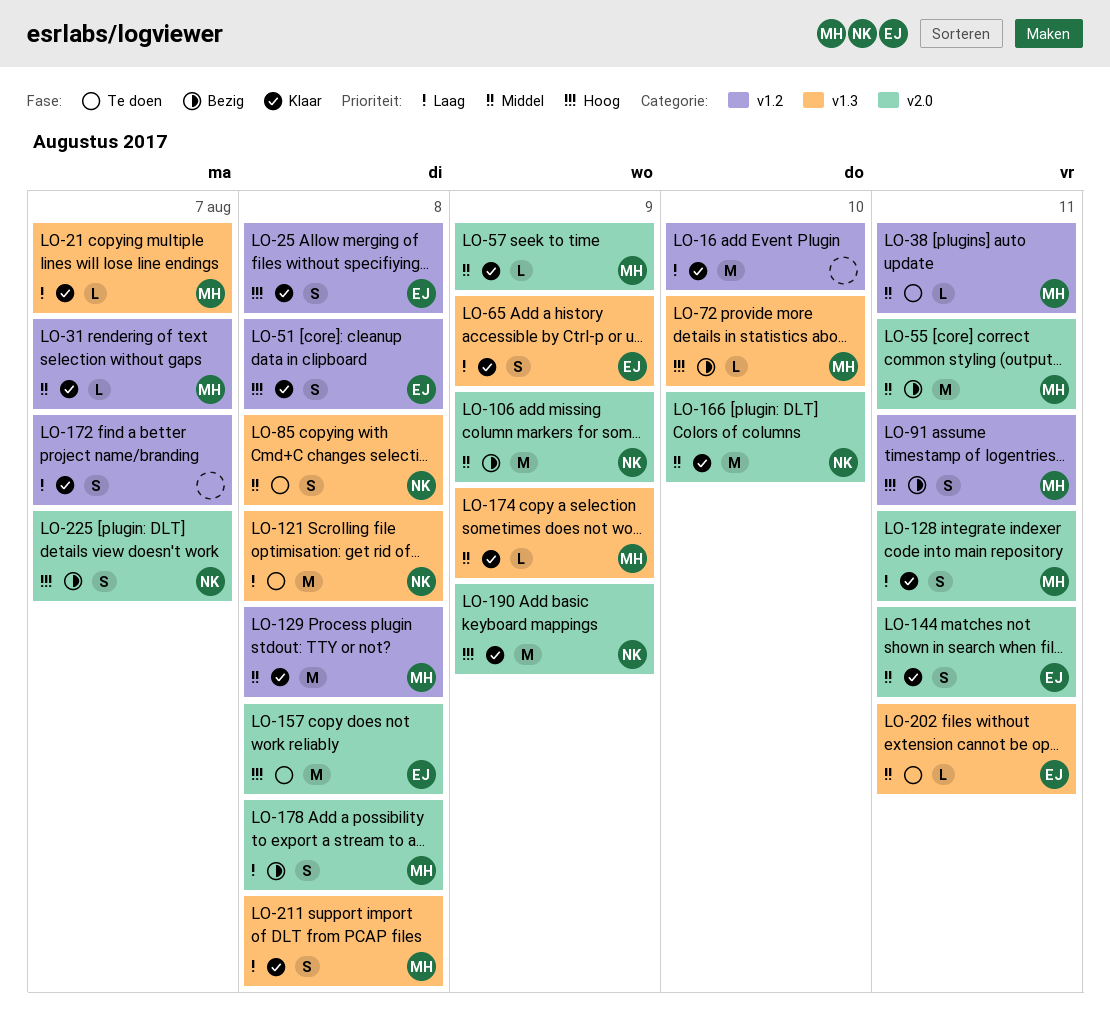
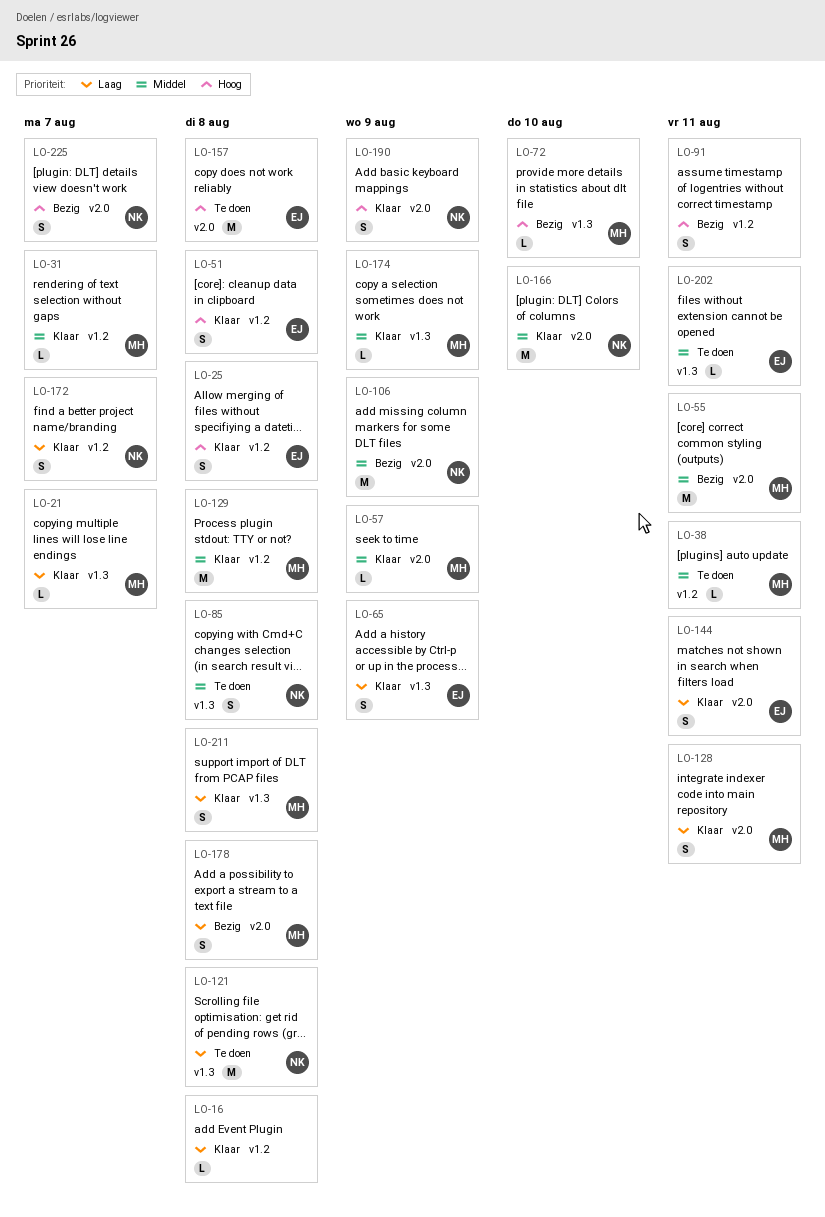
LO-16, estimate: M -> L
LO-16, due: Aug 10 -> Aug 8
LO-91, owner: MH -> none
LO-144, priority: Middel -> Laag
LO-172, owner: none -> NK
LO-190, estimate: M -> S

